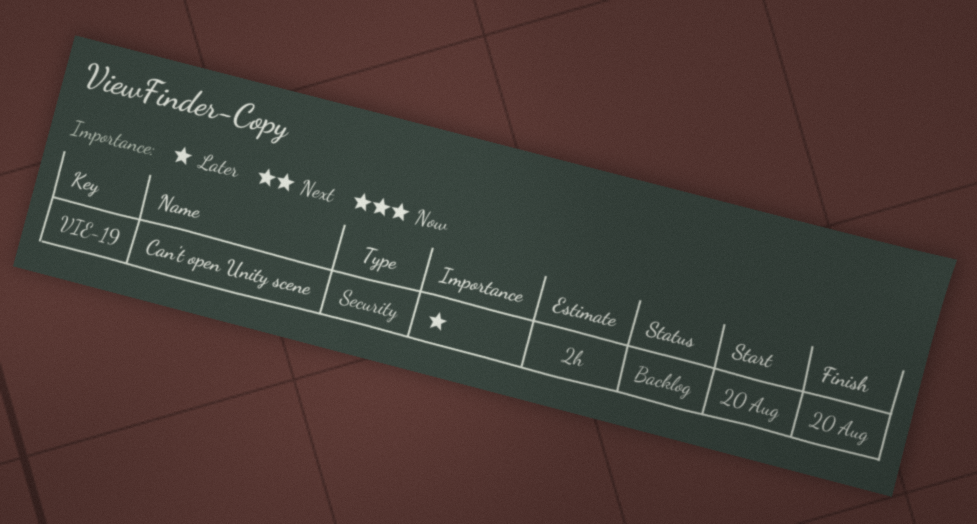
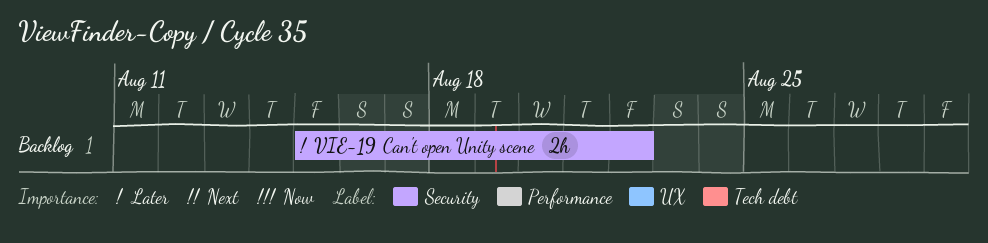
VIE-19, start: Aug 20 -> Aug 15
VIE-19, due: Aug 20 -> Aug 22

